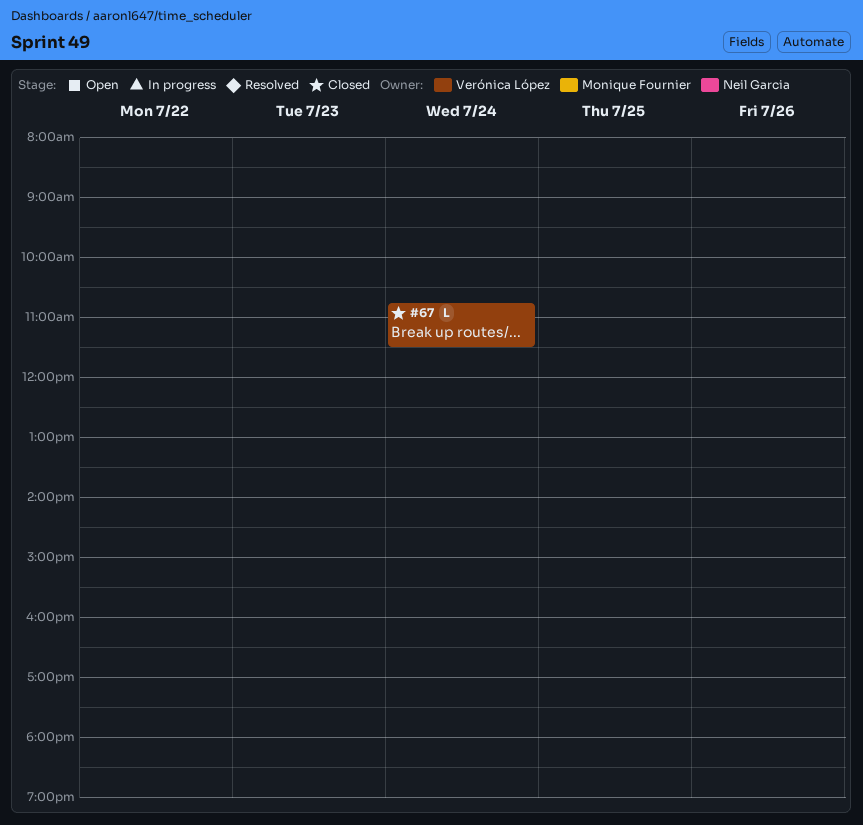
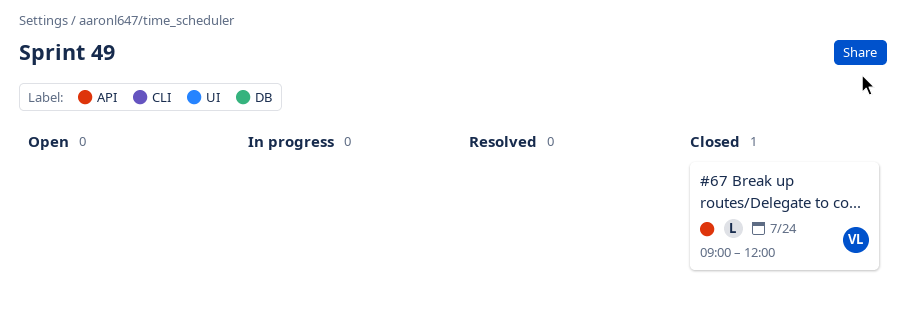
#67, begins: 10:45 -> 09:00
#67, ends: 11:30 -> 12:00

